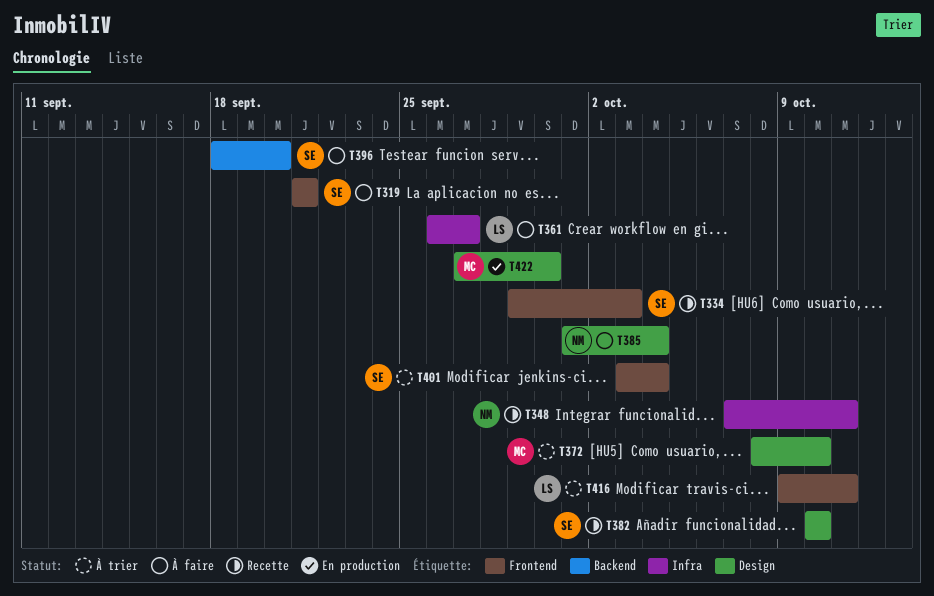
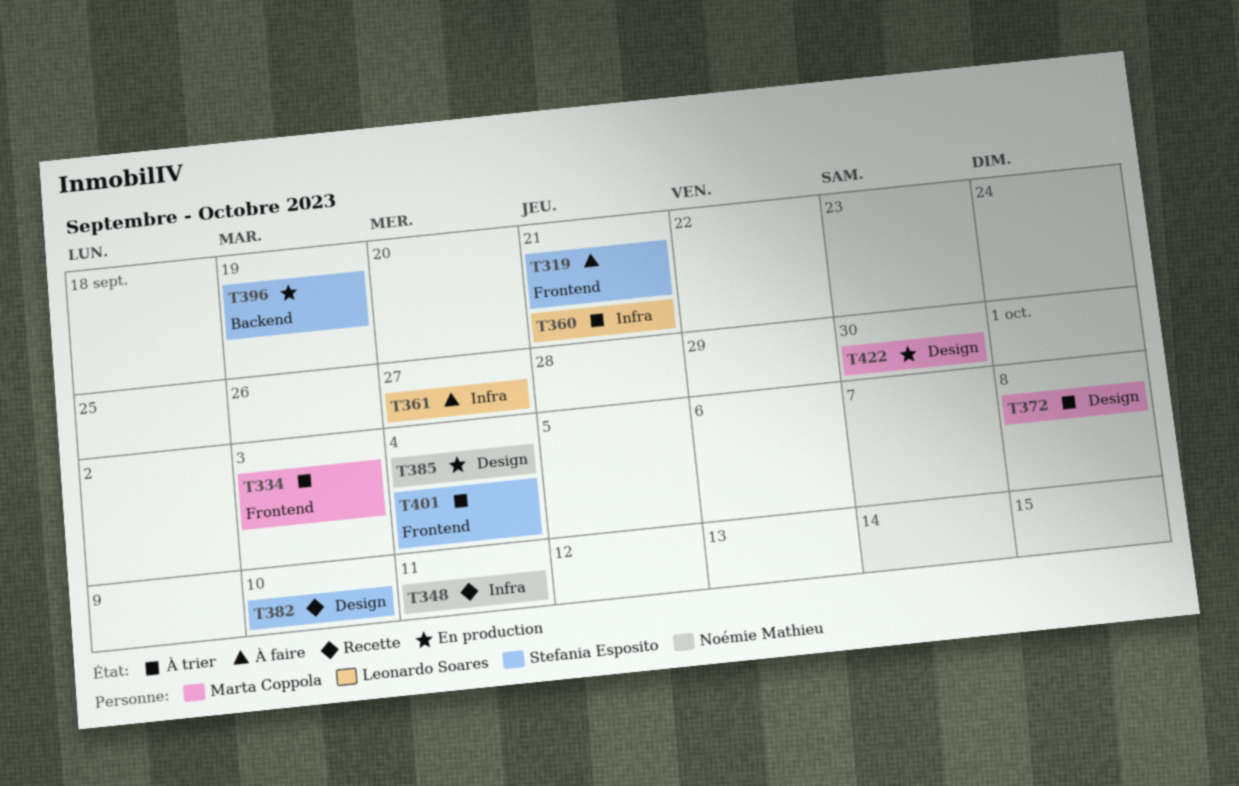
T334, status: Recette -> À trier
T334, owner: Stefania Esposito -> Marta Coppola
T360: none -> present
T372, due: Oct 10 -> Oct 8
T385, status: À faire -> En production
T396, status: À faire -> En production
T396, due: Sep 20 -> Sep 19
T416: present -> none

